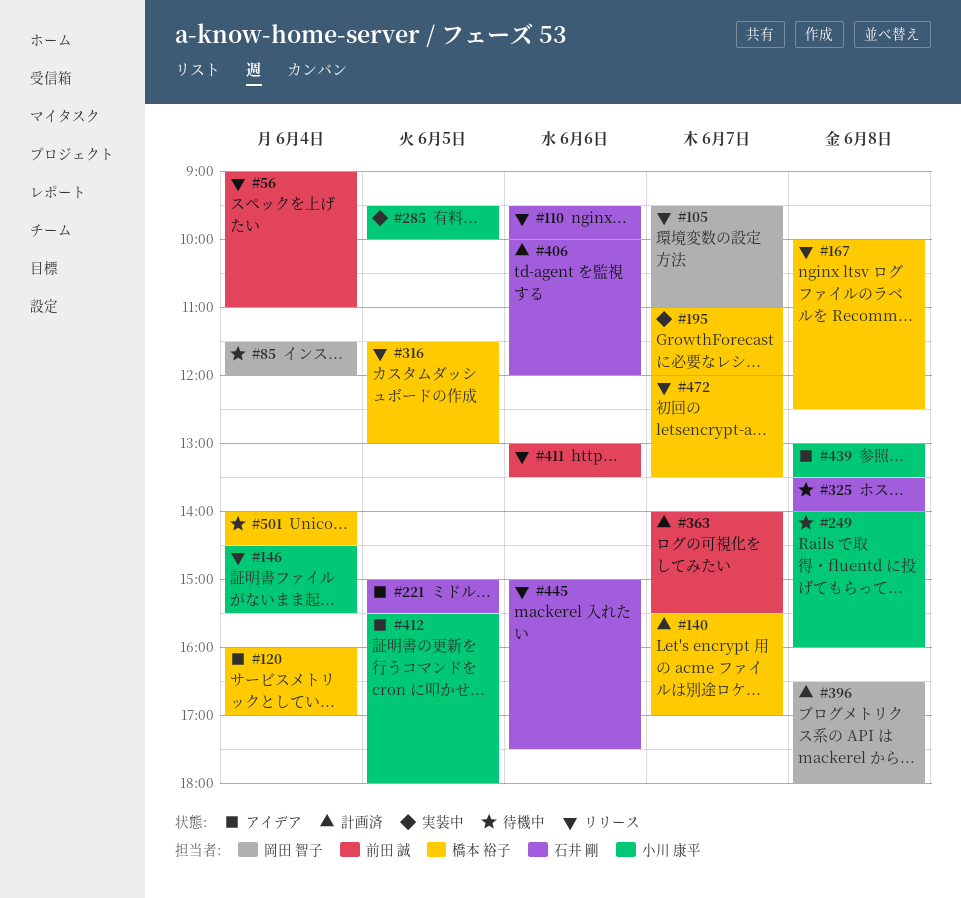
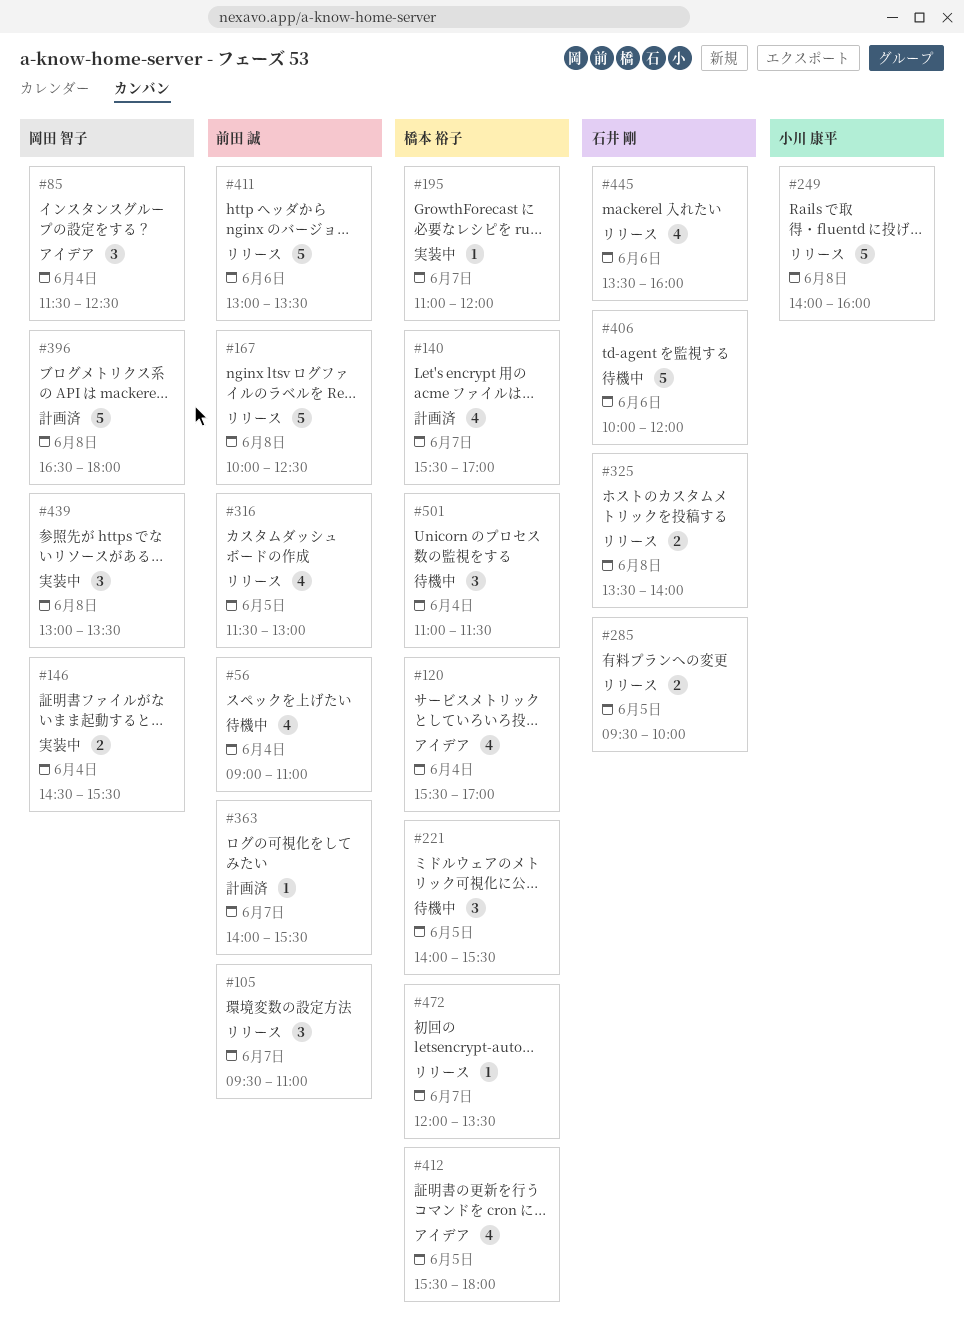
#56, status: リリース -> 待機中
#85, status: 待機中 -> アイデア
#85, ends: 12:00 -> 12:30
#105, owner: 岡田 智子 -> 前田 誠
#110: present -> none
#120, begins: 16:00 -> 15:30
#146, status: リリース -> 実装中
#146, owner: 小川 康平 -> 岡田 智子
#167, owner: 橋本 裕子 -> 前田 誠
#221, status: アイデア -> 待機中
#221, owner: 石井 剛 -> 橋本 裕子
#221, begins: 15:00 -> 14:00
#249, status: 待機中 -> リリース
#285, status: 実装中 -> リリース
#285, owner: 小川 康平 -> 石井 剛
#316, owner: 橋本 裕子 -> 前田 誠
#325, status: 待機中 -> リリース
#406, status: 計画済 -> 待機中
#412, owner: 小川 康平 -> 橋本 裕子
#439, status: アイデア -> 実装中
#439, owner: 小川 康平 -> 岡田 智子
#445, begins: 15:00 -> 13:30
#445, ends: 17:30 -> 16:00
#501, begins: 14:00 -> 11:00
#501, ends: 14:30 -> 11:30

